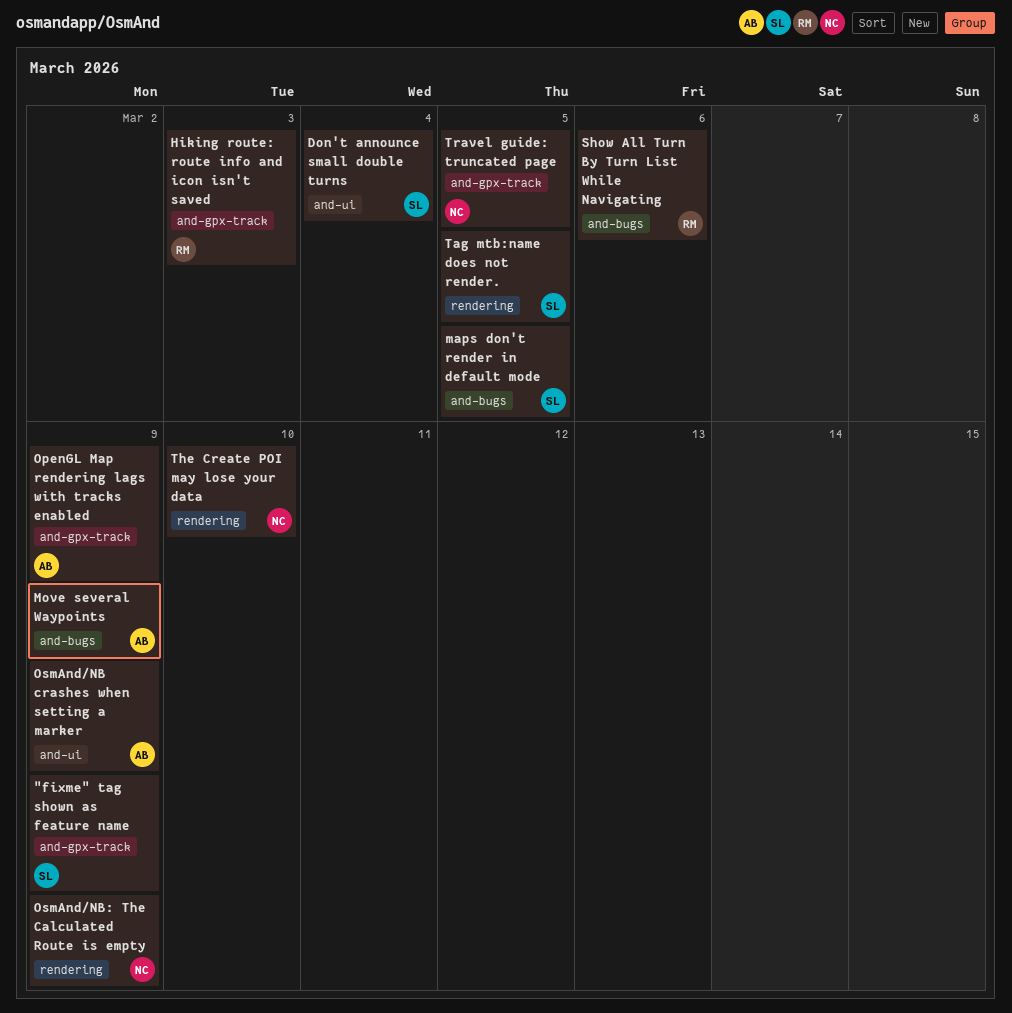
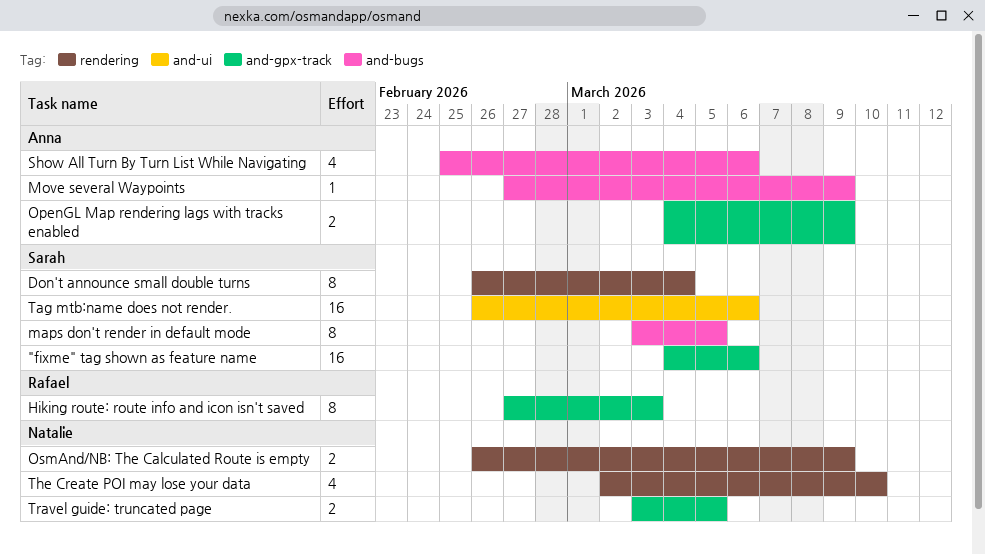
"fixme" tag shown as feature name, due: Mar 9 -> Mar 6
Don't announce small double turns, label: and-ui -> rendering
OsmAnd/NB crashes when setting a marker: present -> none
Show All Turn By Turn List While Navigating, owner: Rafael -> Anna
Tag mtb:name does not render., label: rendering -> and-ui
Tag mtb:name does not render., due: Mar 5 -> Mar 6

